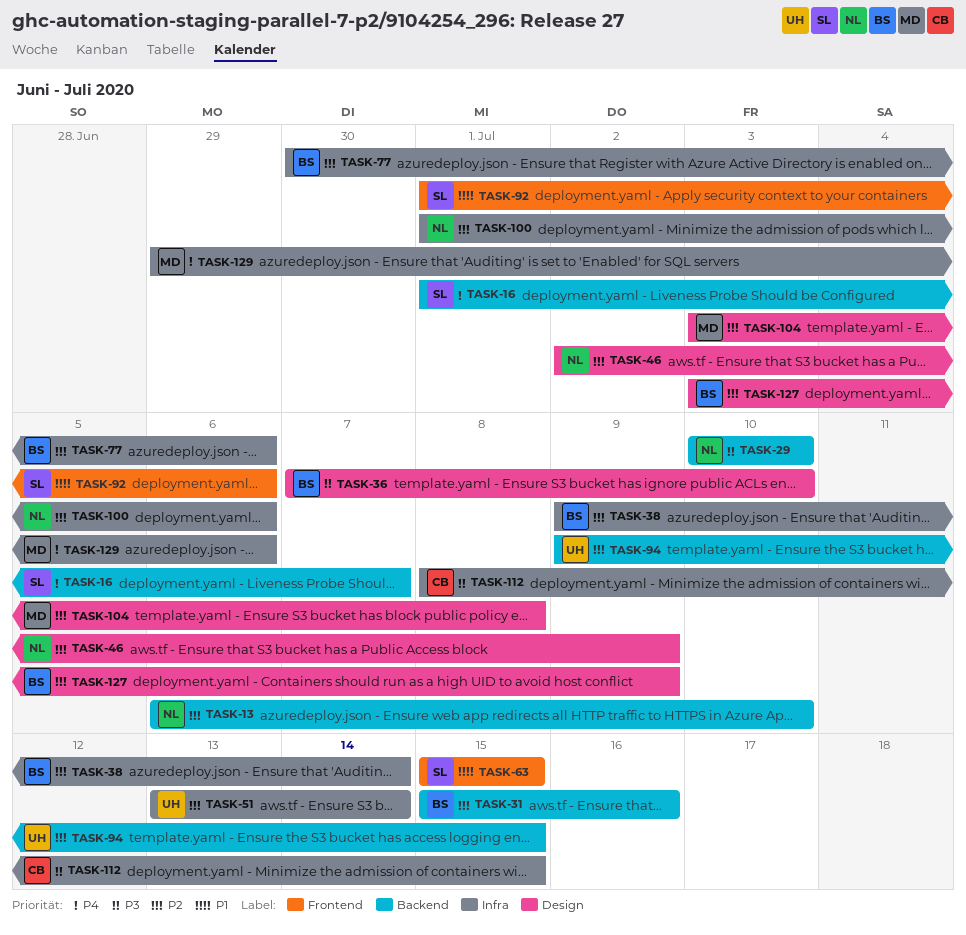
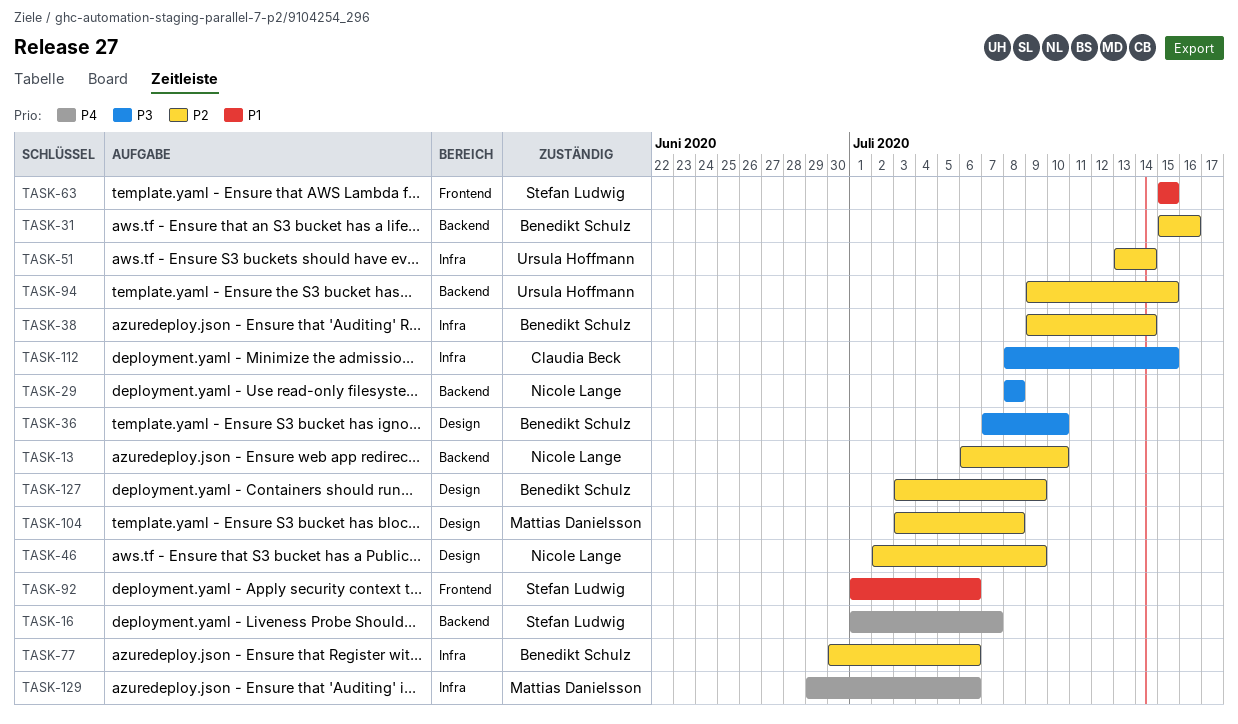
TASK-29, start: Jul 10 -> Jul 8
TASK-29, due: Jul 10 -> Jul 8
TASK-100: present -> none

